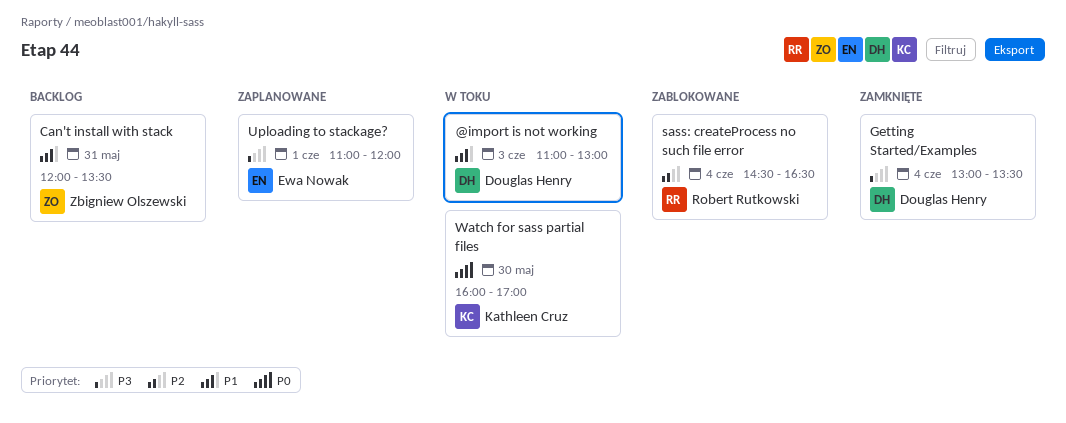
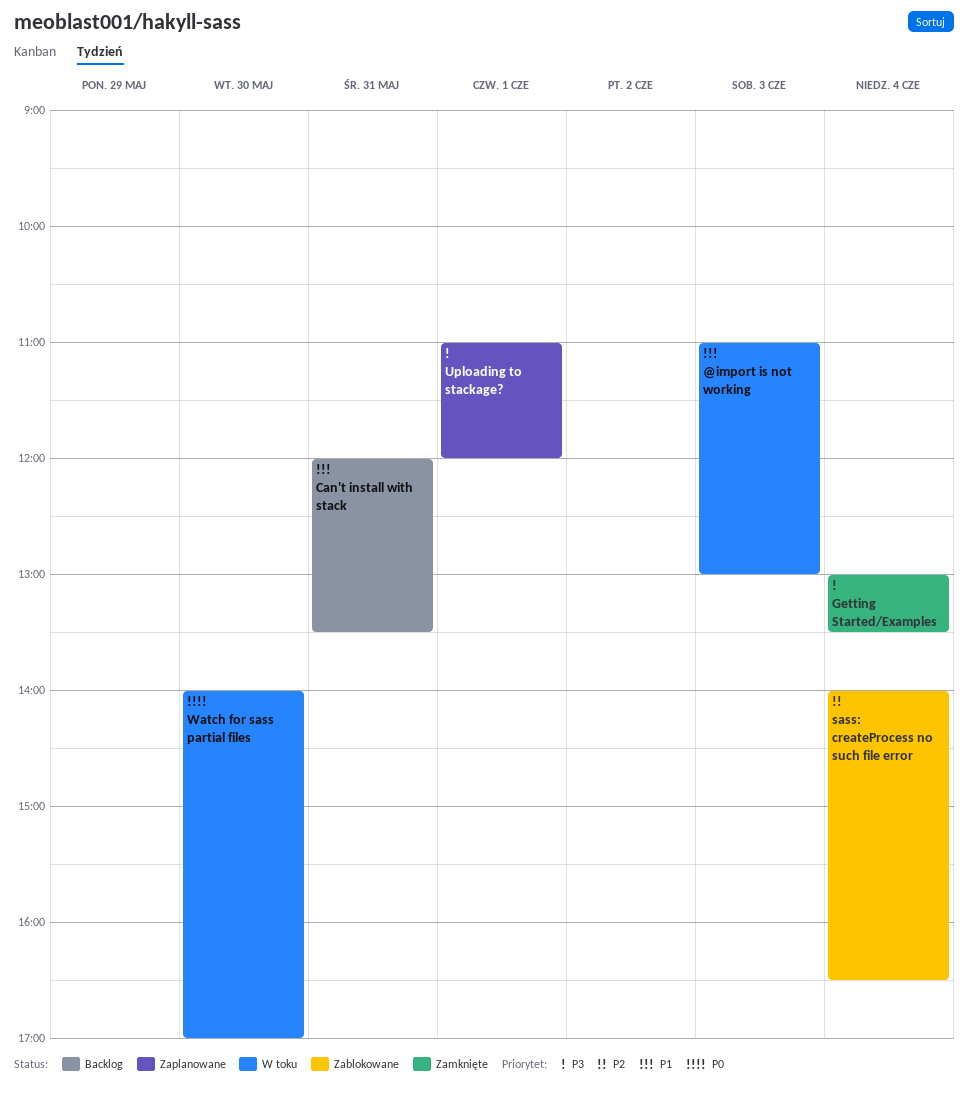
sass: createProcess no such file error, begins: 14:30 -> 14:00
Watch for sass partial files, begins: 16:00 -> 14:00

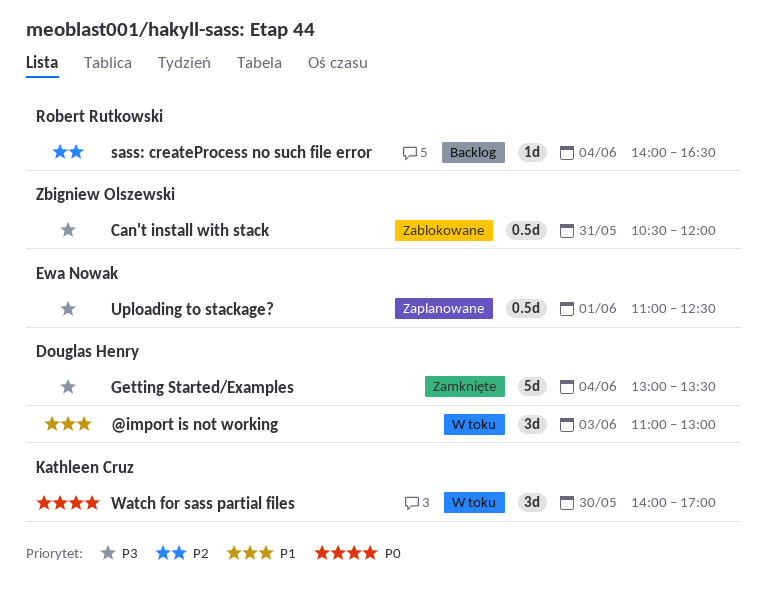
Can't install with stack, status: Backlog -> Zablokowane
Can't install with stack, priority: P1 -> P3
Can't install with stack, begins: 12:00 -> 10:30
Can't install with stack, ends: 13:30 -> 12:00
sass: createProcess no such file error, status: Zablokowane -> Backlog
Uploading to stackage?, ends: 12:00 -> 12:30

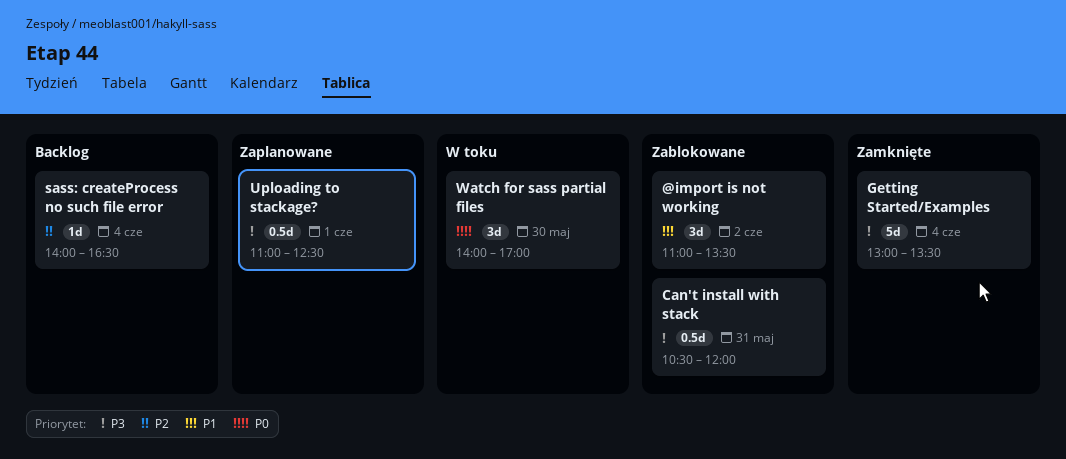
@import is not working, status: W toku -> Zablokowane
@import is not working, day: Jun 3 -> Jun 2
@import is not working, ends: 13:00 -> 13:30

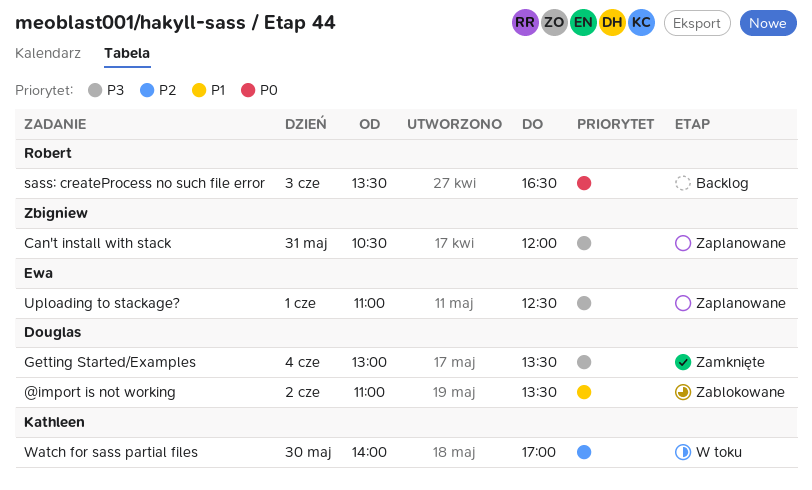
Can't install with stack, status: Zablokowane -> Zaplanowane
sass: createProcess no such file error, priority: P2 -> P0
sass: createProcess no such file error, day: Jun 4 -> Jun 3
sass: createProcess no such file error, begins: 14:00 -> 13:30
Watch for sass partial files, priority: P0 -> P2

